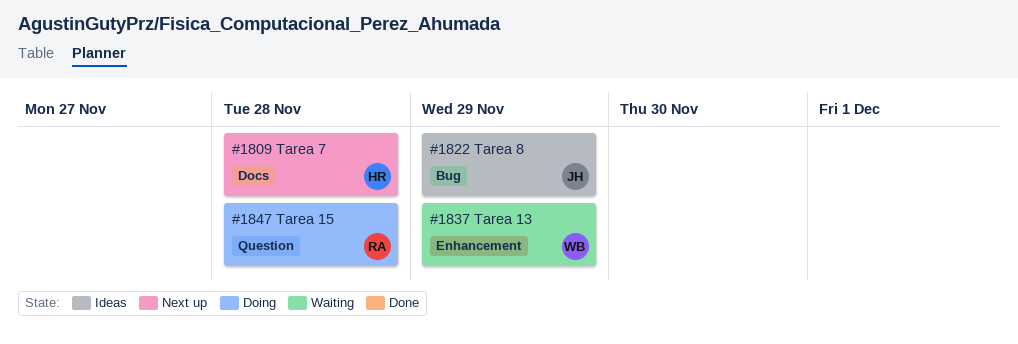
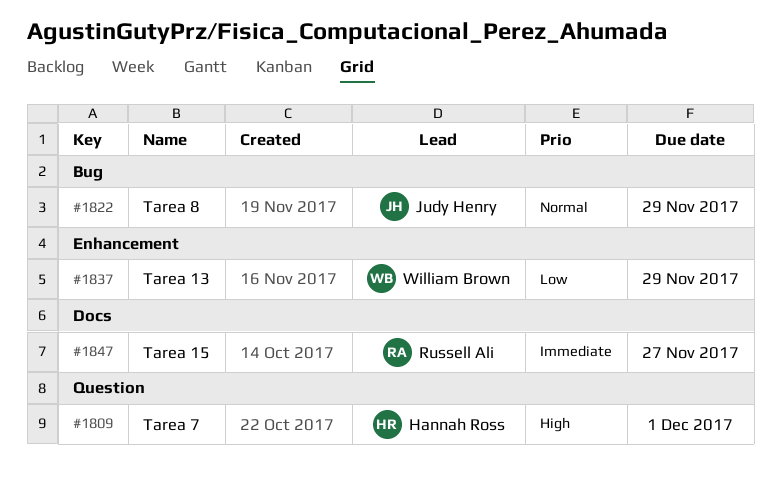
#1809, label: Docs -> Question
#1809, due: Nov 28 -> Dec 1
#1847, label: Question -> Docs
#1847, due: Nov 28 -> Nov 27

